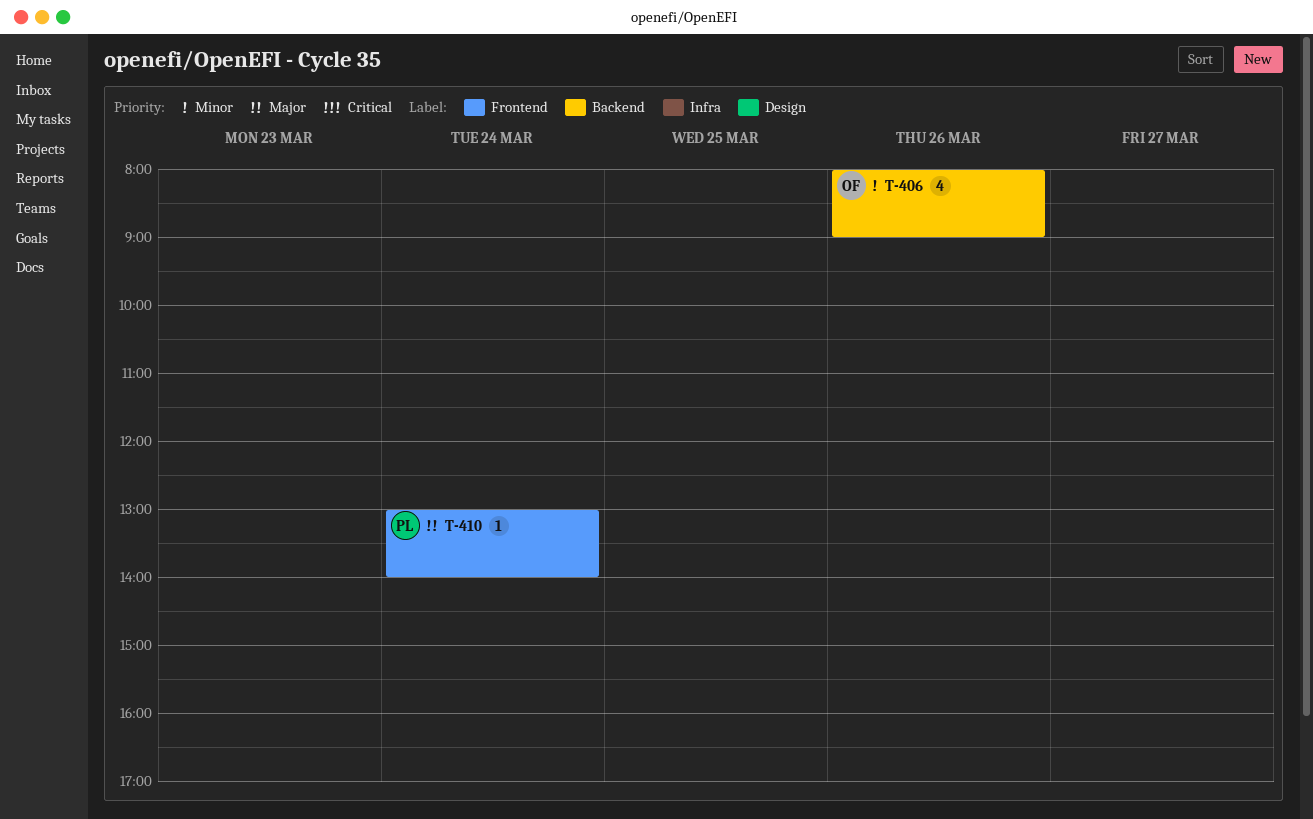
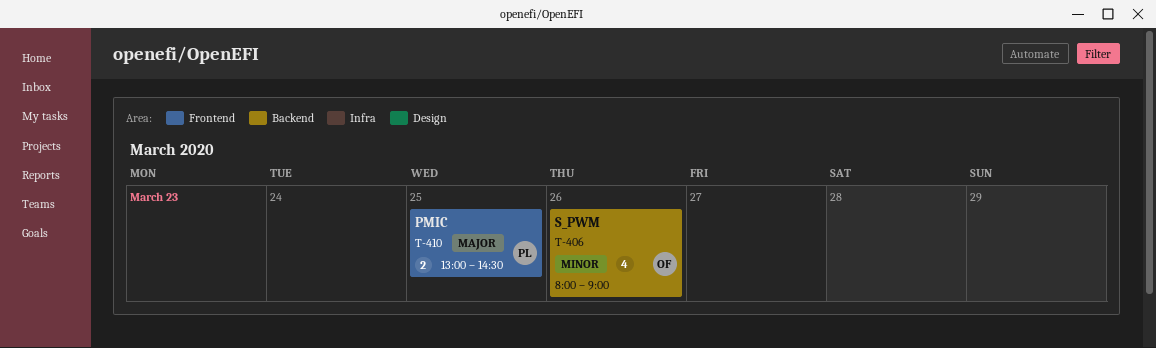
T-410, estimate: 1 -> 2
T-410, day: Mar 24 -> Mar 25
T-410, ends: 14:00 -> 14:30

